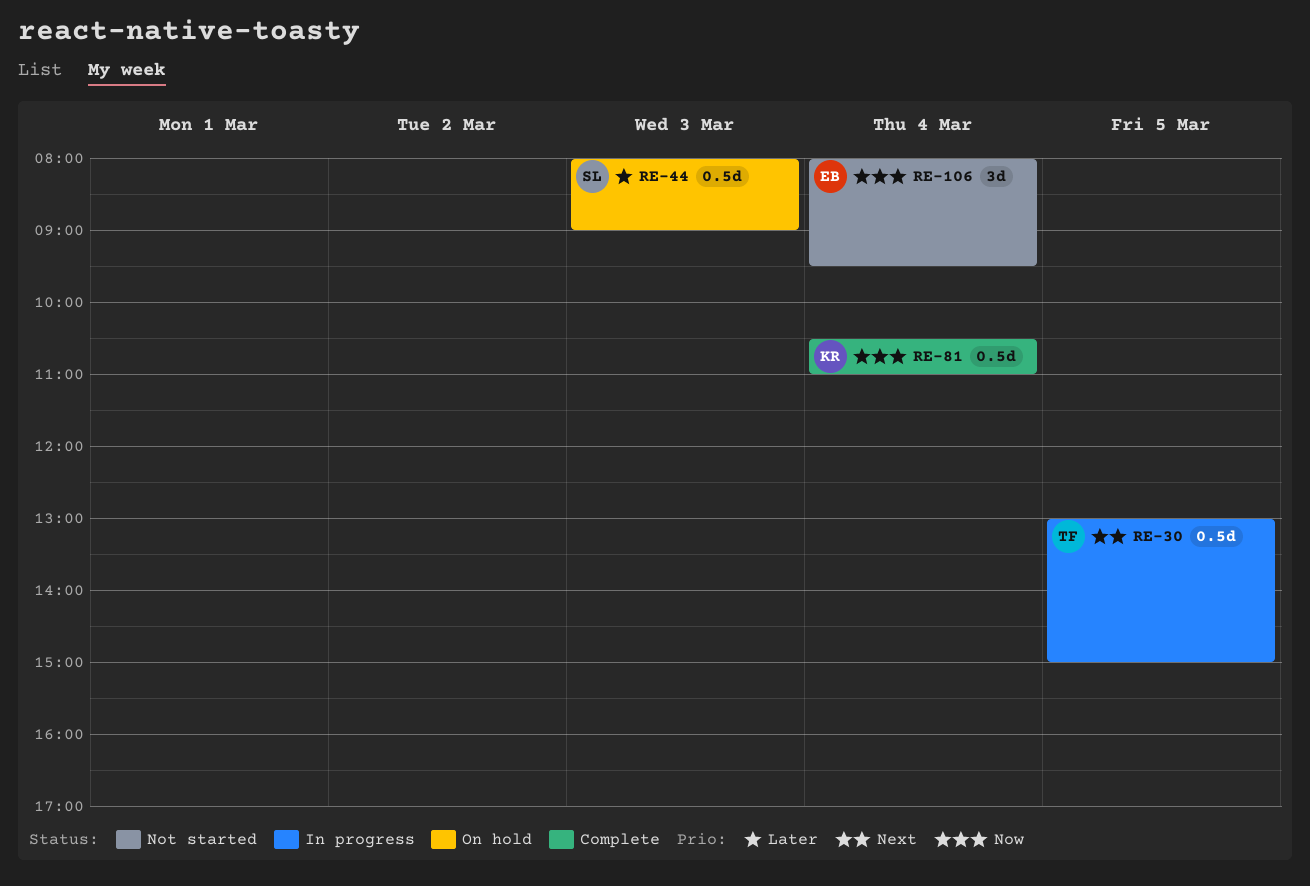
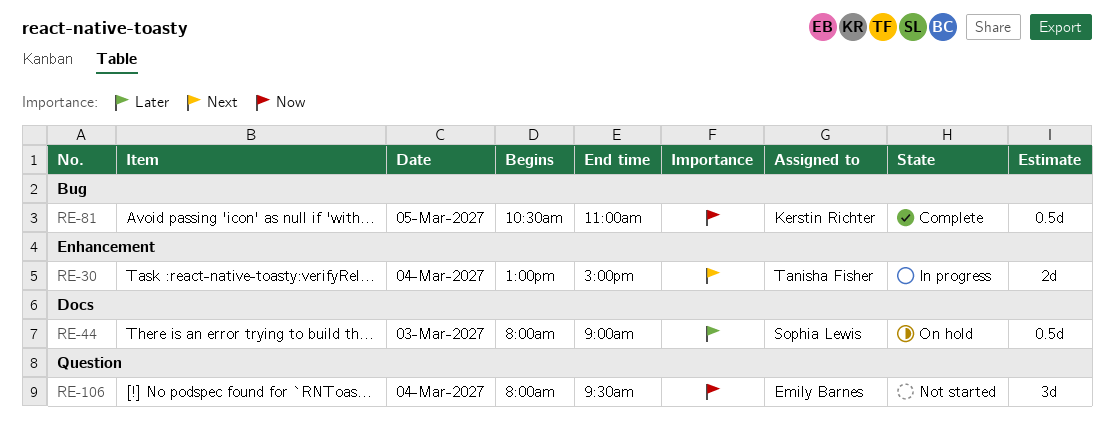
RE-30, estimate: 0.5d -> 2d
RE-30, day: Mar 5 -> Mar 4
RE-81, day: Mar 4 -> Mar 5

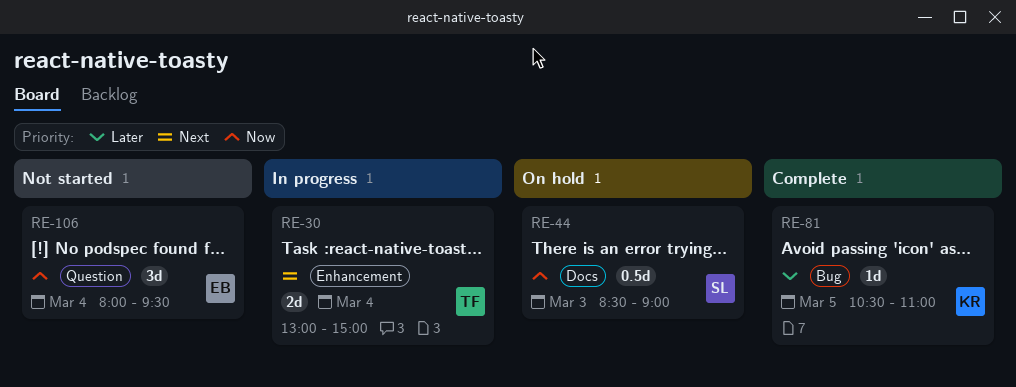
RE-44, priority: Later -> Now
RE-44, begins: 08:00 -> 08:30
RE-81, priority: Now -> Later
RE-81, estimate: 0.5d -> 1d

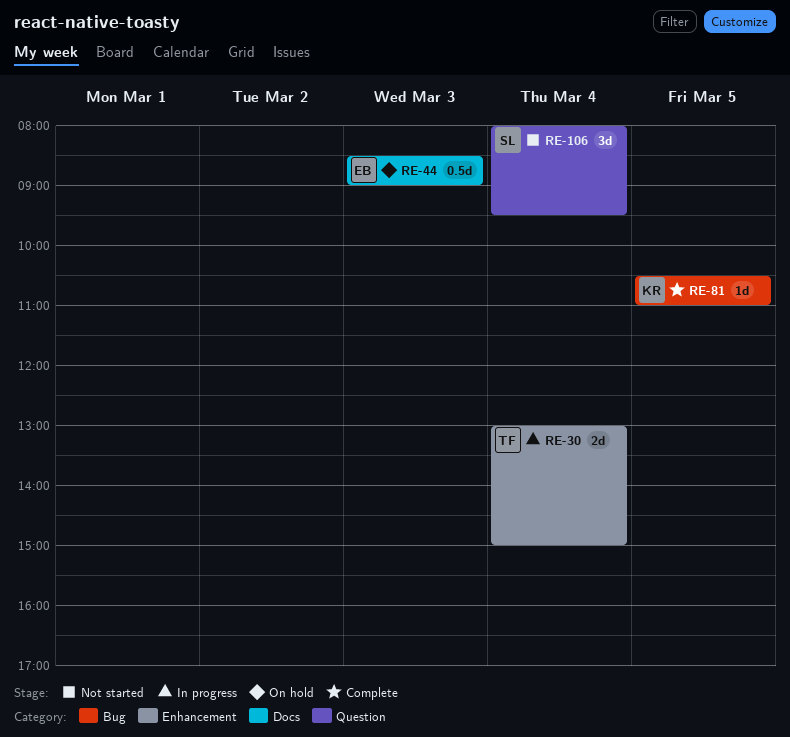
RE-44, owner: SL -> EB
RE-106, owner: EB -> SL

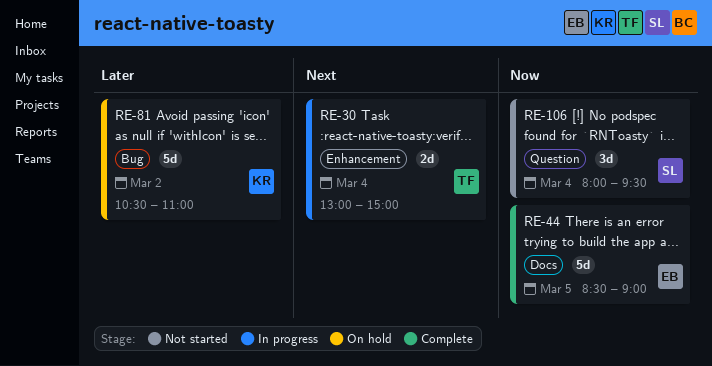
RE-44, status: On hold -> Complete
RE-44, estimate: 0.5d -> 5d
RE-44, day: Mar 3 -> Mar 5
RE-81, status: Complete -> On hold
RE-81, estimate: 1d -> 5d
RE-81, day: Mar 5 -> Mar 2

